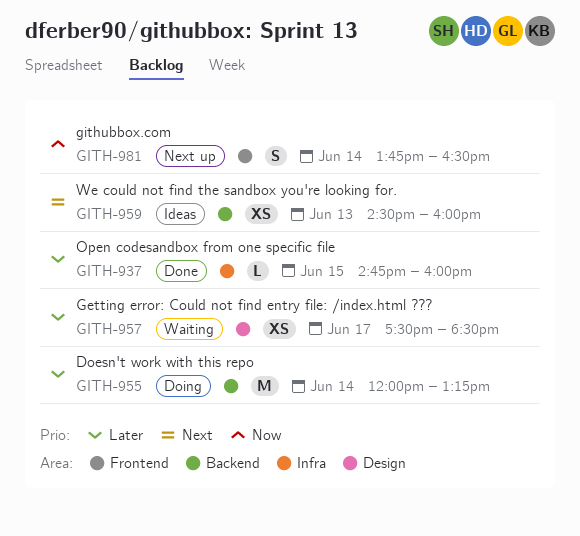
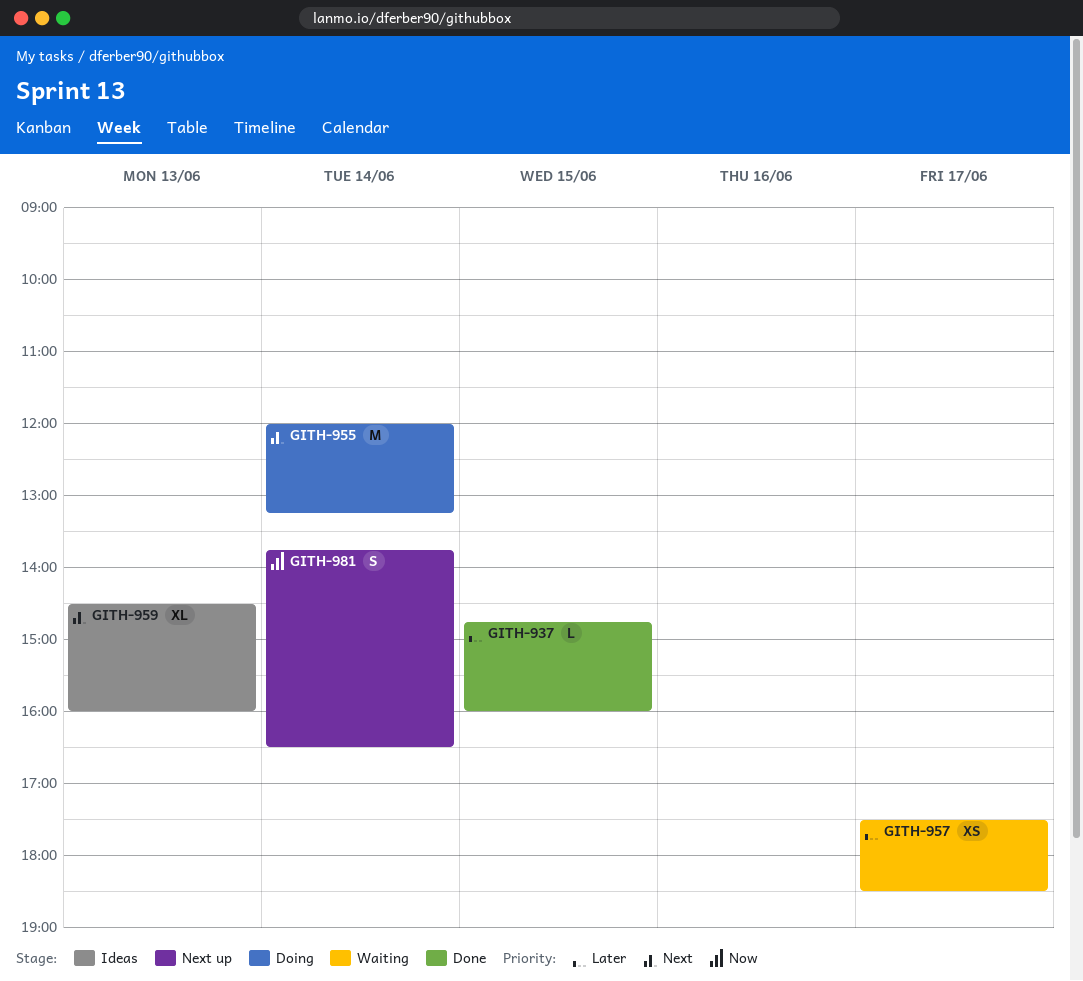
GITH-955, priority: Later -> Next
GITH-959, estimate: XS -> XL

